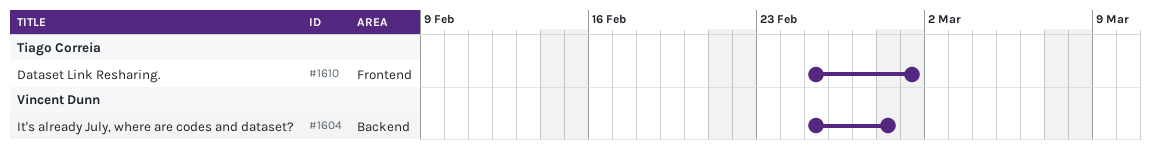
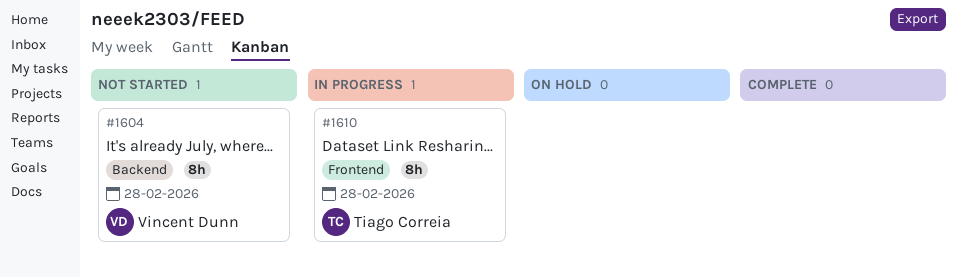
#1610, due: Mar 1 -> Feb 28

